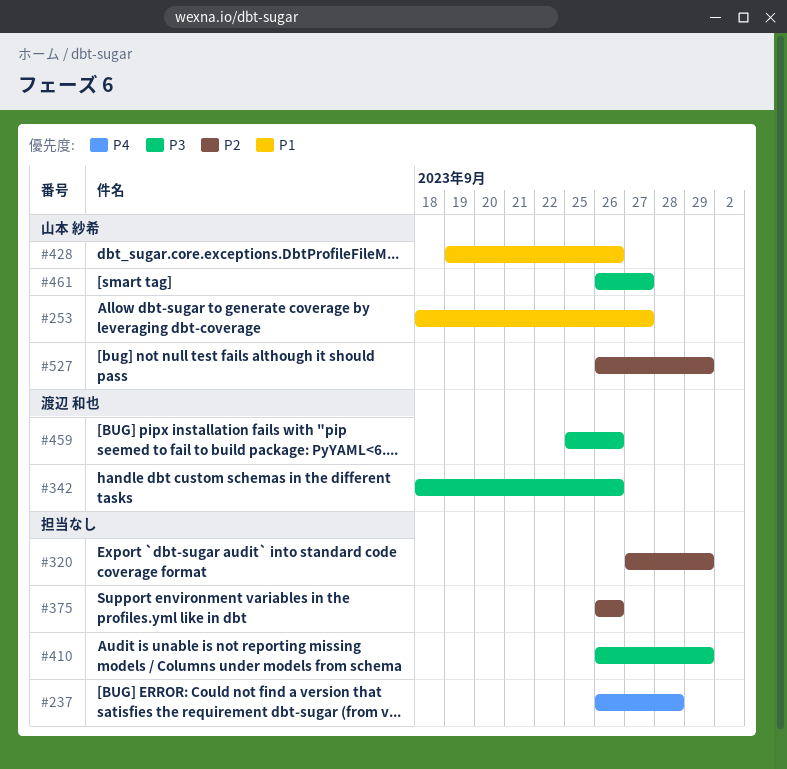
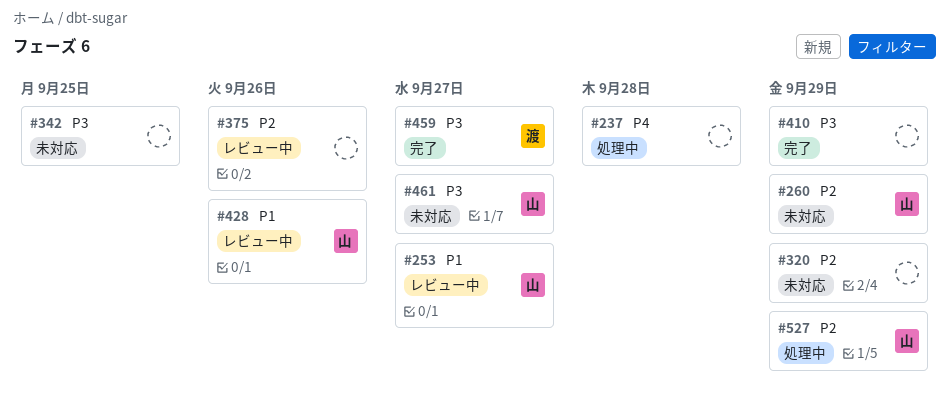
#260: none -> present
#342, owner: 渡辺 和也 -> none
#342, due: Sep 26 -> Sep 25
#459, due: Sep 26 -> Sep 27

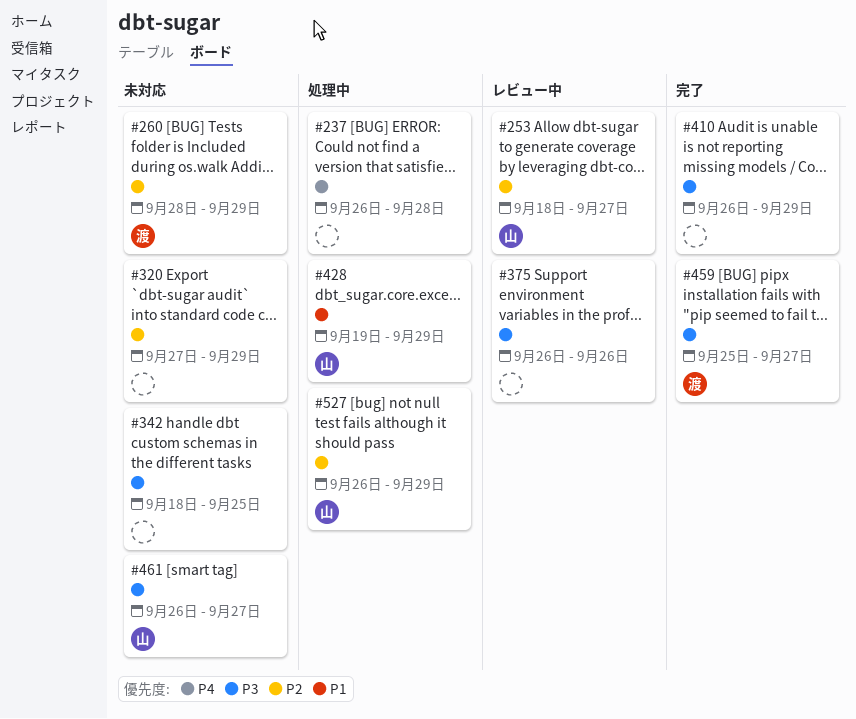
#253, priority: P1 -> P2
#260, owner: 山 -> 渡
#375, priority: P2 -> P3
#428, status: レビュー中 -> 処理中
#428, due: Sep 26 -> Sep 29

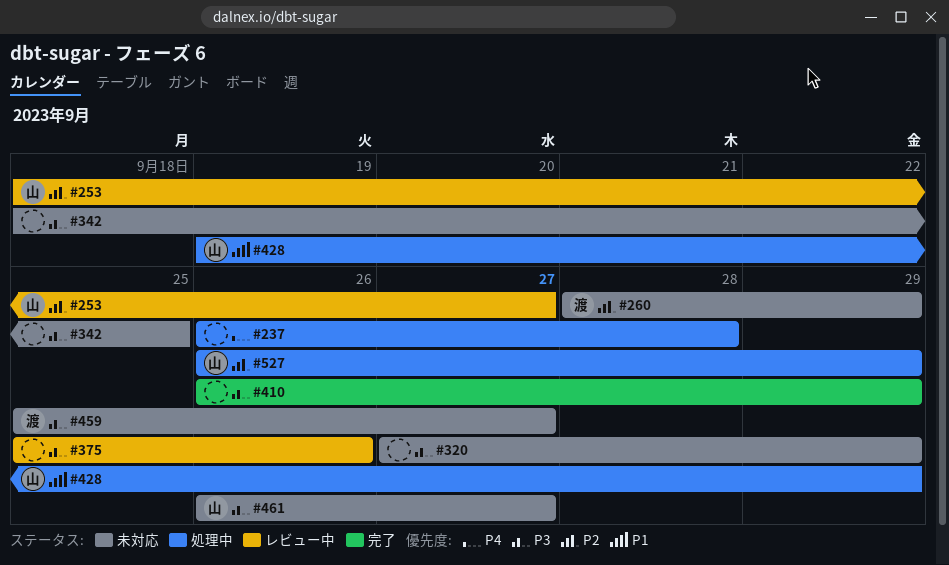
#320, priority: P2 -> P3
#375, start: Sep 26 -> Sep 25
#459, status: 完了 -> 未対応

